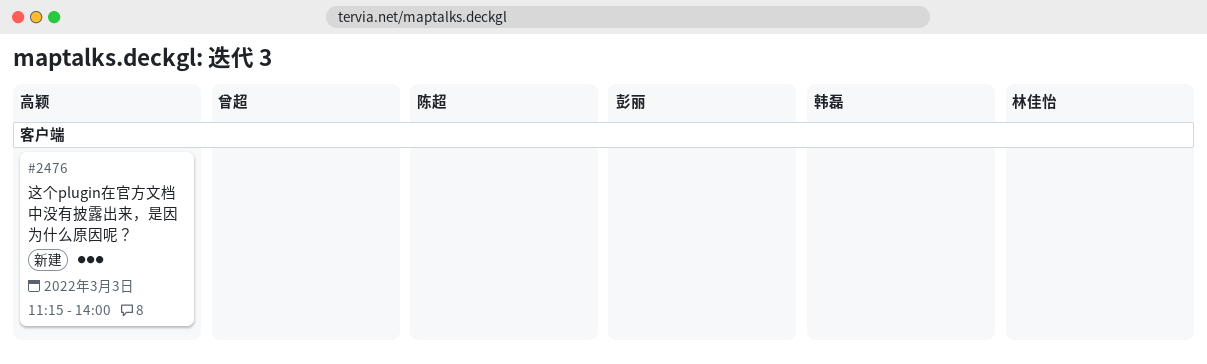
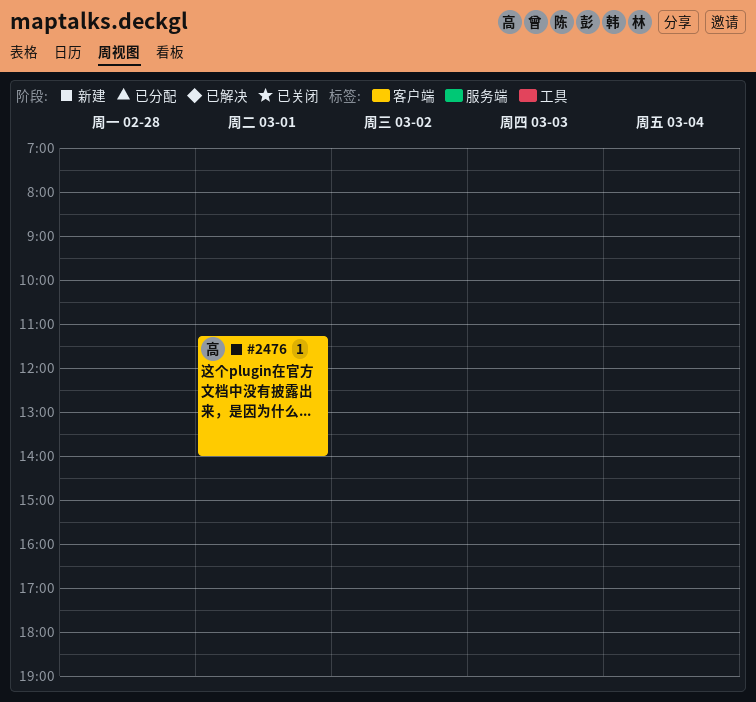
#2476, estimate: 3 -> 1
#2476, day: Mar 3 -> Mar 1

